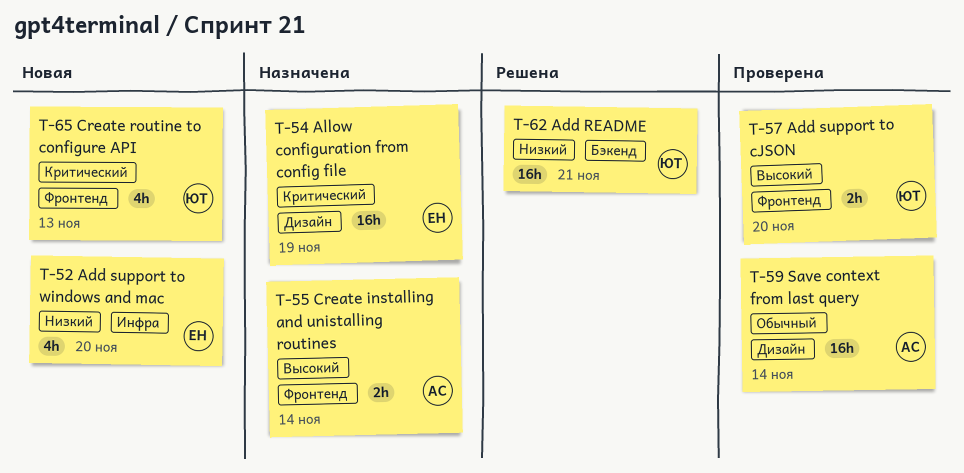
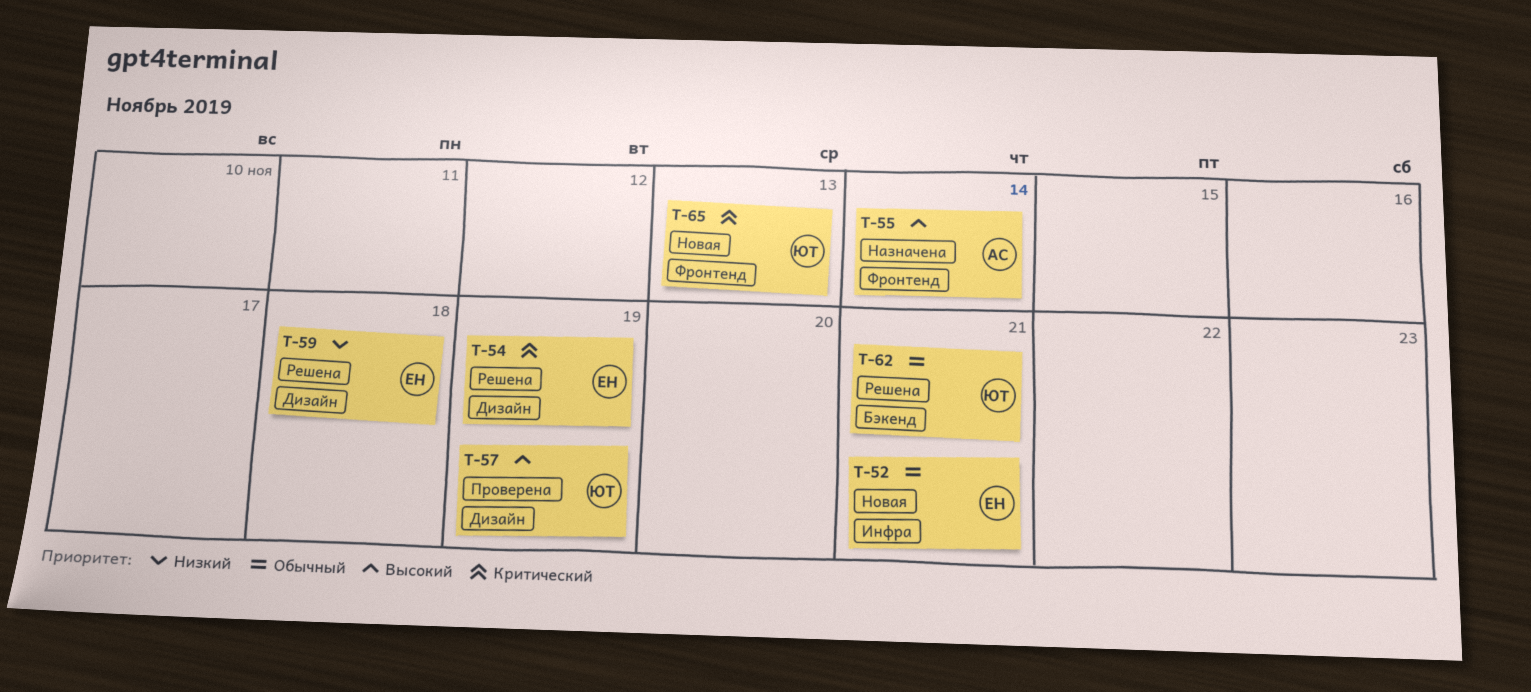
T-52, priority: Низкий -> Обычный
T-52, due: Nov 20 -> Nov 21
T-54, status: Назначена -> Решена
T-57, label: Фронтенд -> Дизайн
T-57, due: Nov 20 -> Nov 19
T-59, status: Проверена -> Решена
T-59, owner: АС -> ЕН
T-59, priority: Обычный -> Низкий
T-59, due: Nov 14 -> Nov 18
T-62, priority: Низкий -> Обычный

